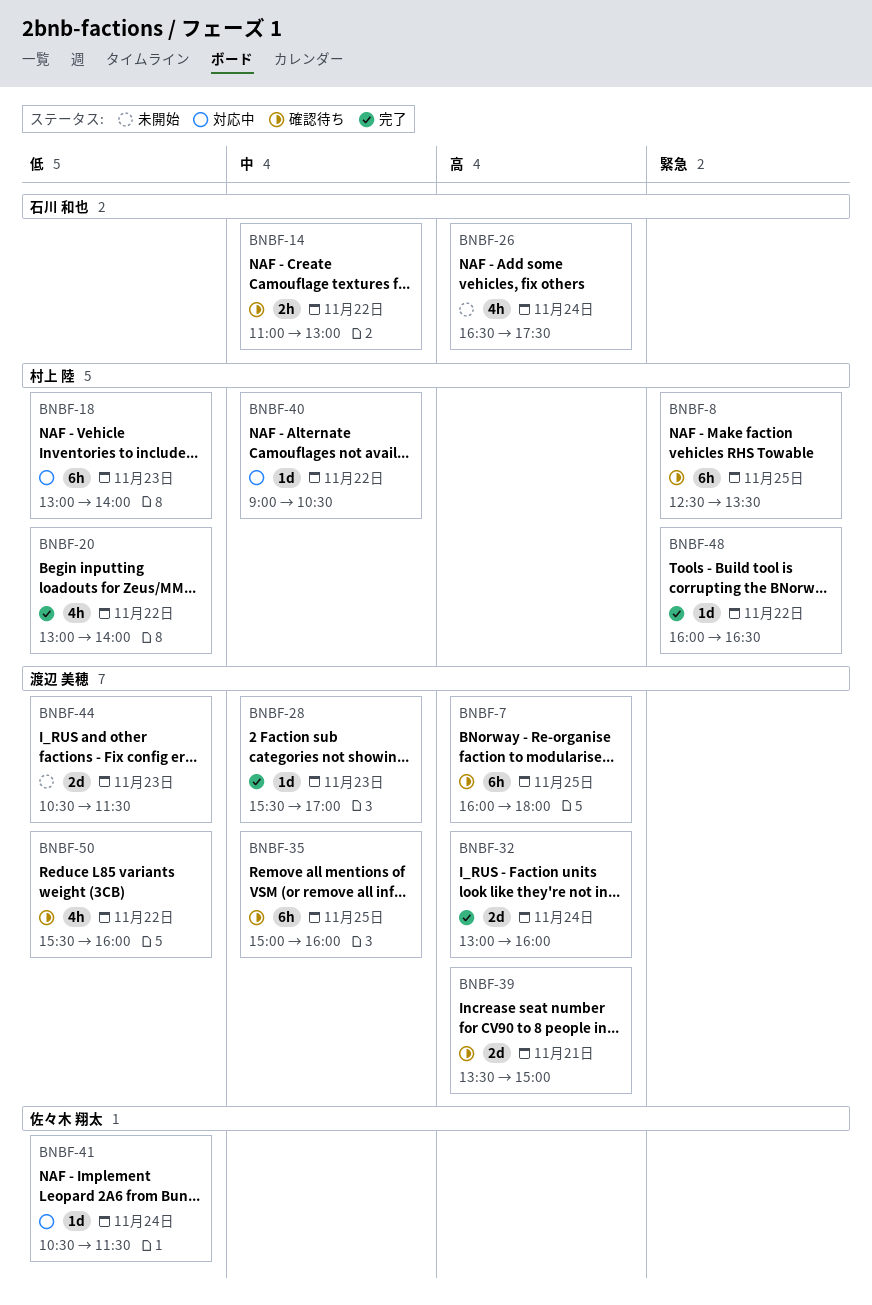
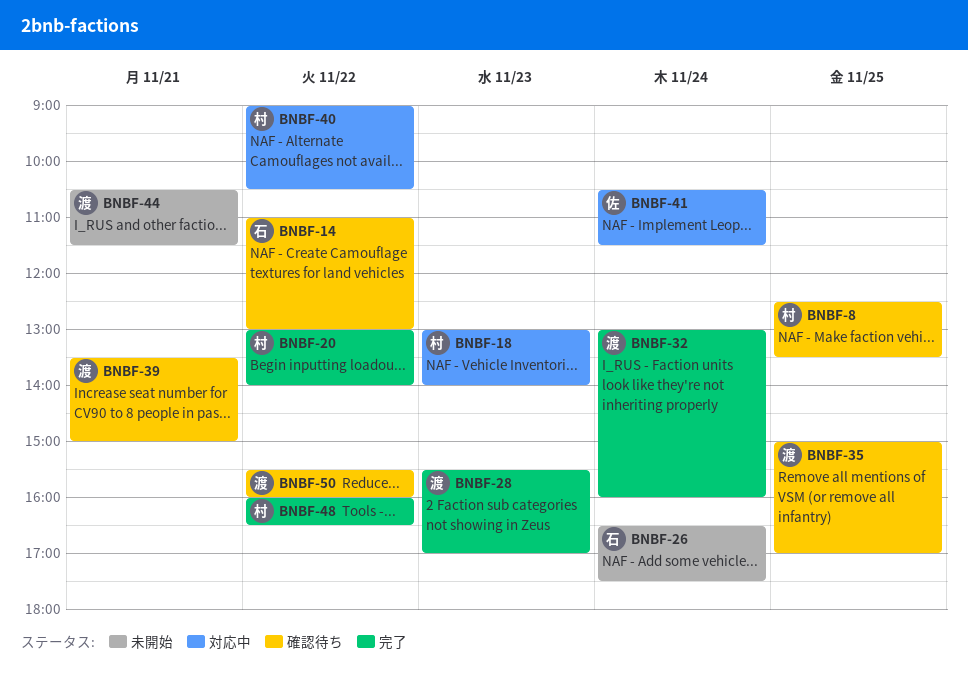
BNBF-7: present -> none
BNBF-35, ends: 16:00 -> 17:00
BNBF-44, day: Nov 23 -> Nov 21

